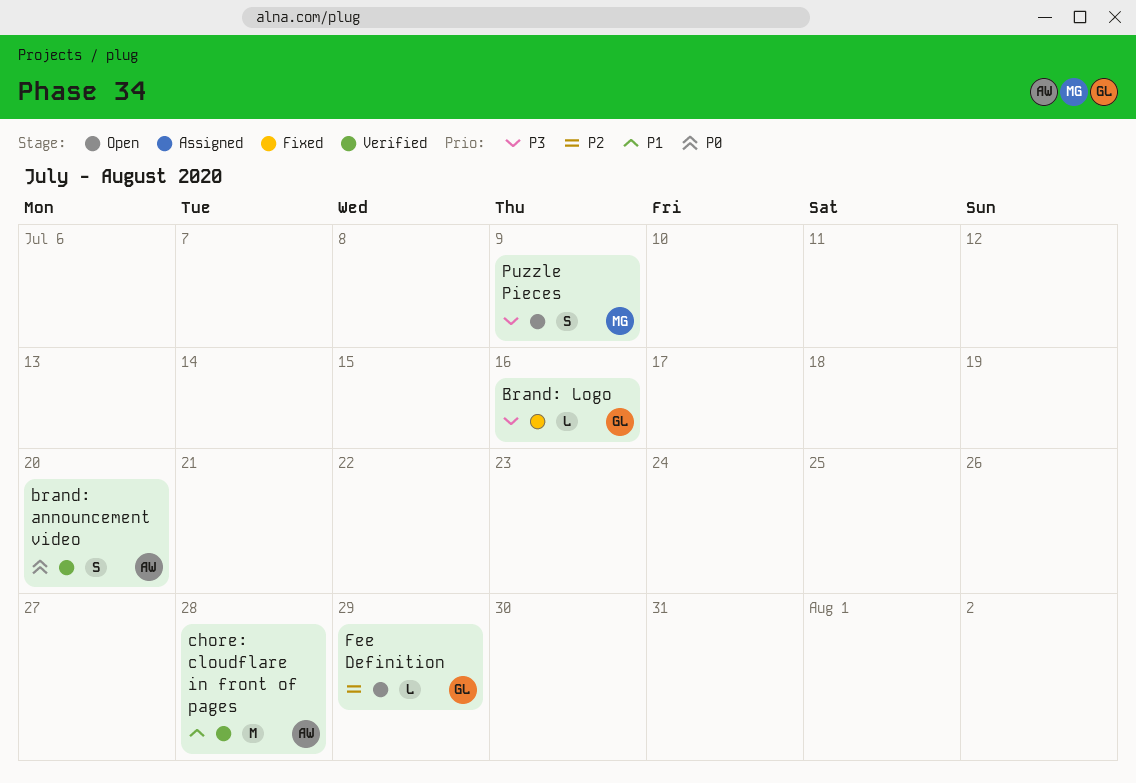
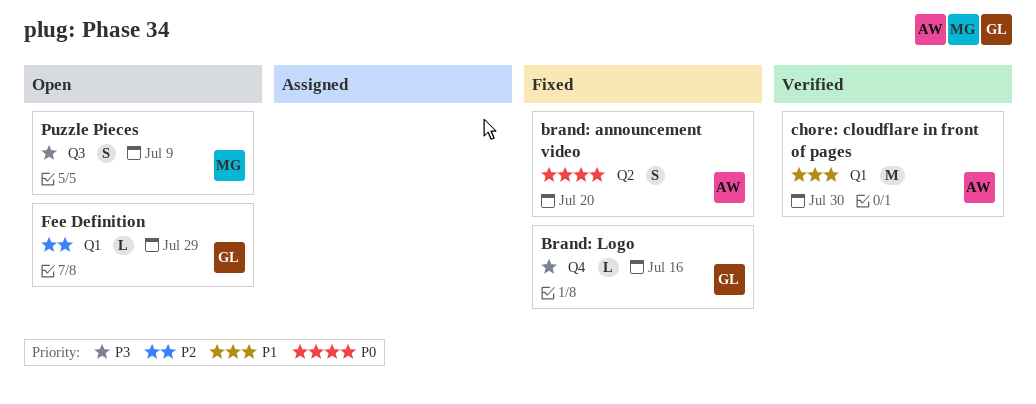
brand: announcement video, status: Verified -> Fixed
chore: cloudflare in front of pages, due: Jul 28 -> Jul 30

